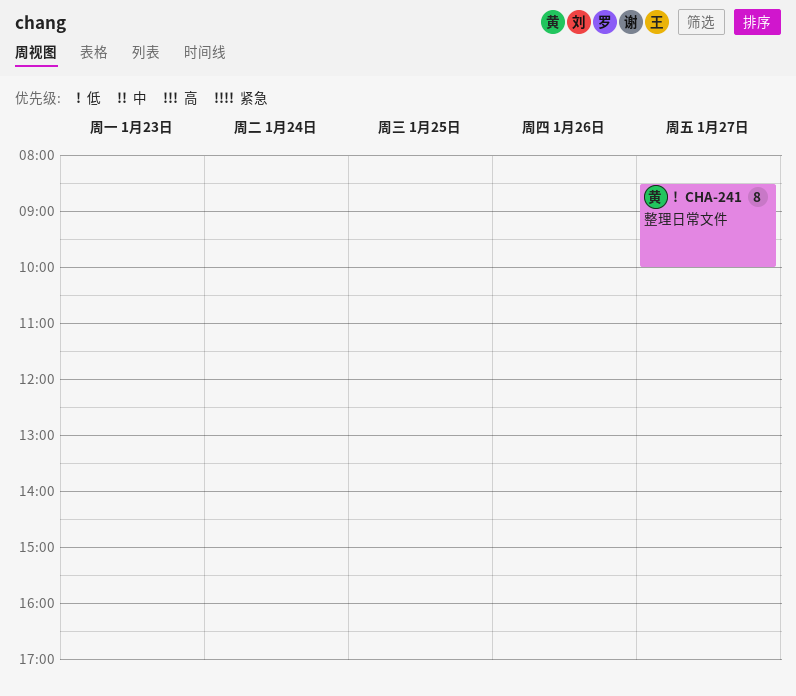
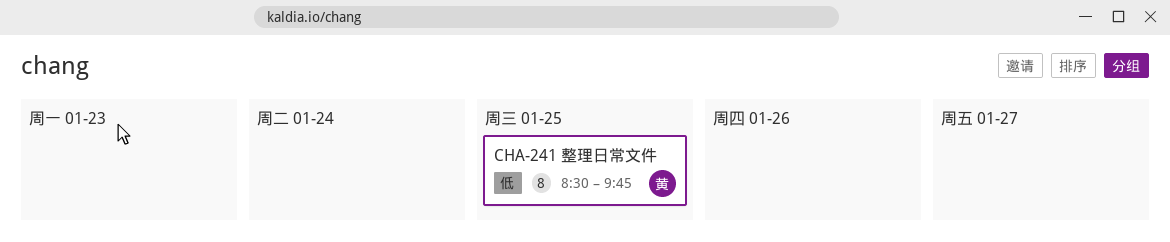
CHA-241, day: Jan 27 -> Jan 25
CHA-241, ends: 10:00 -> 09:45

